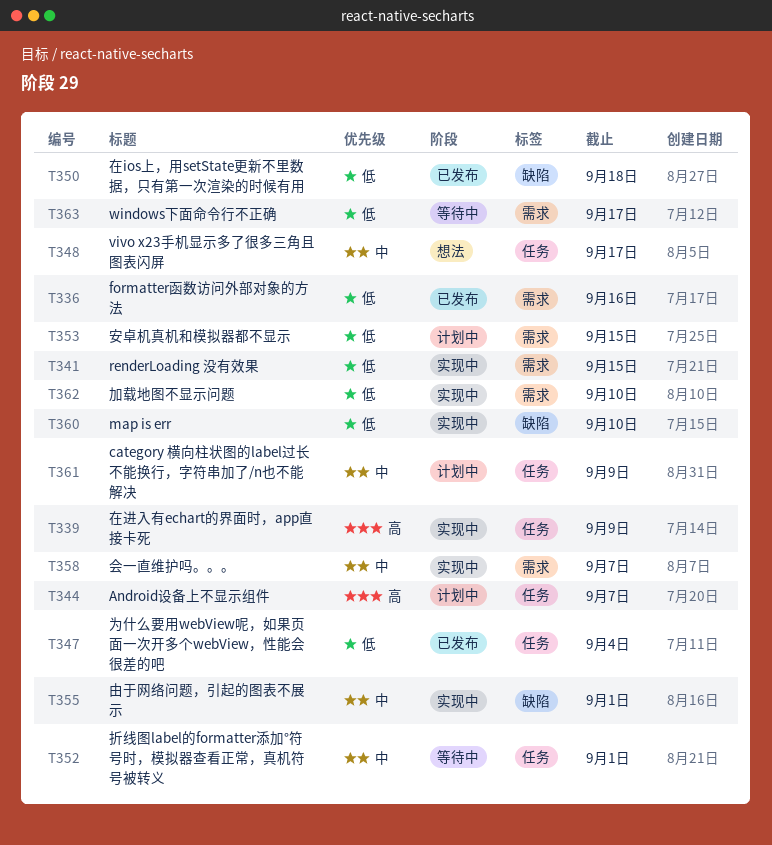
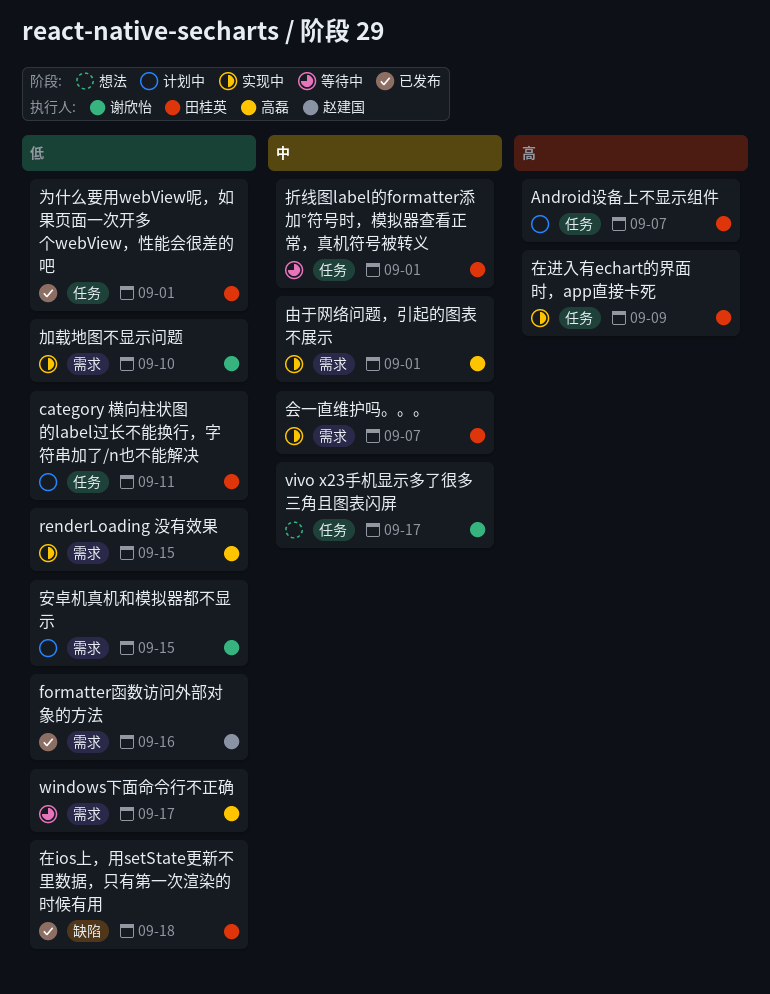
category 横向柱状图的label过长不能换行，字符串加了/n也不能解决, priority: 中 -> 低
category 横向柱状图的label过长不能换行，字符串加了/n也不能解决, due: Sep 9 -> Sep 11
map is err: present -> none
为什么要用webView呢，如果页面一次开多个webView，性能会很差的吧, due: Sep 4 -> Sep 1
由于网络问题，引起的图表不展示, label: 缺陷 -> 需求

